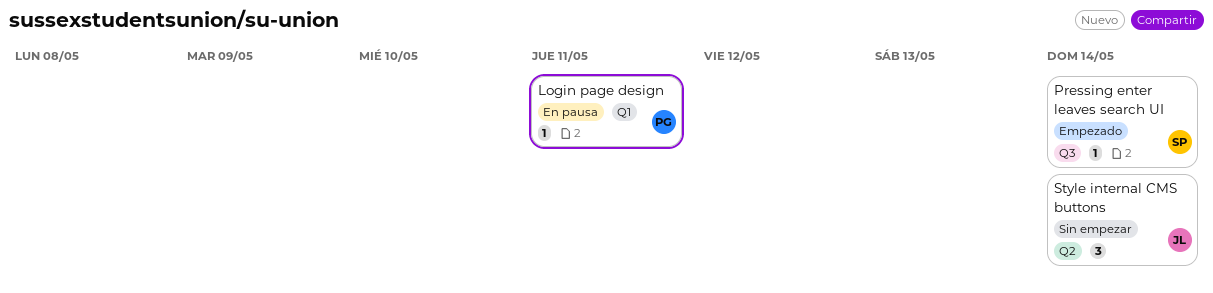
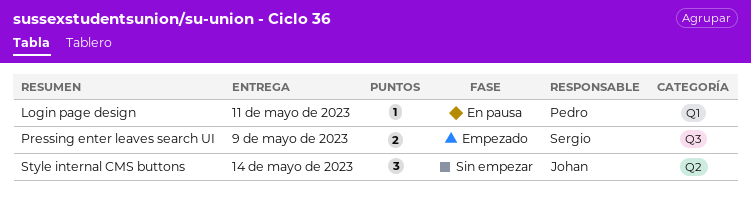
Pressing enter leaves search UI, estimate: 1 -> 2
Pressing enter leaves search UI, due: May 14 -> May 9

